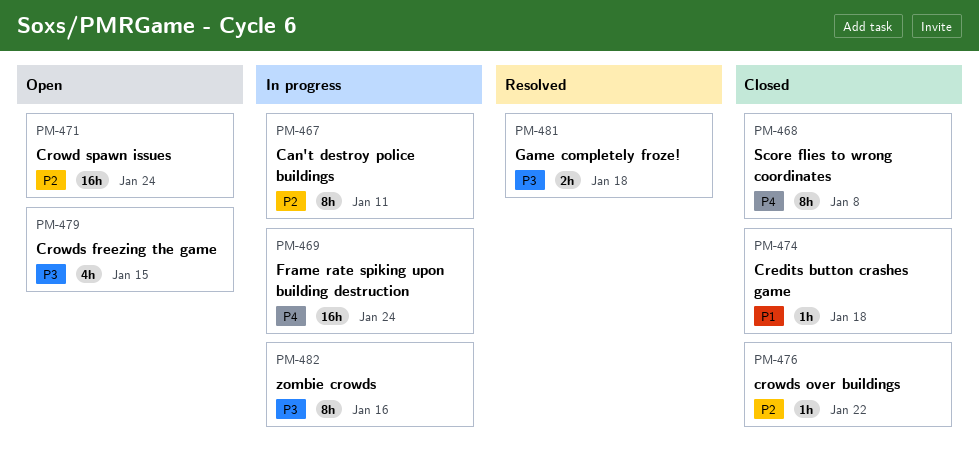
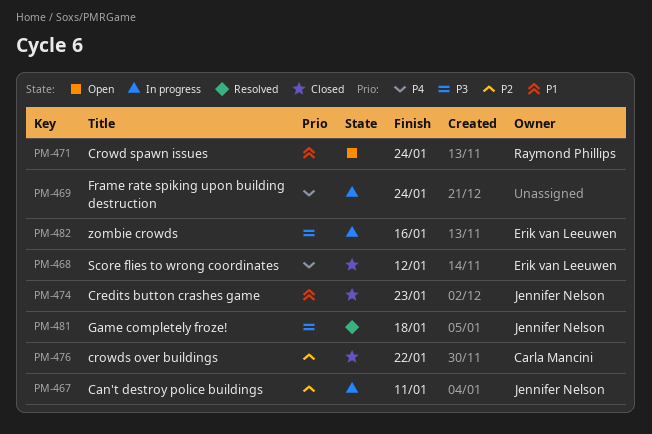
PM-468, due: Jan 8 -> Jan 12
PM-471, priority: P2 -> P1
PM-474, due: Jan 18 -> Jan 23
PM-479: present -> none

